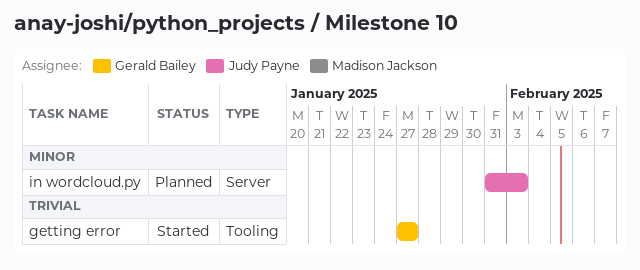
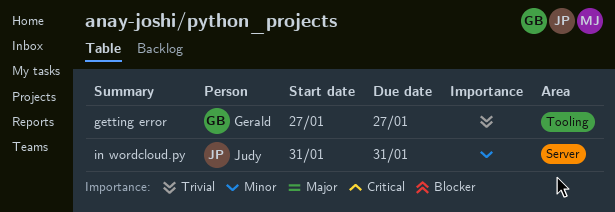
in wordcloud.py, due: Feb 3 -> Jan 31

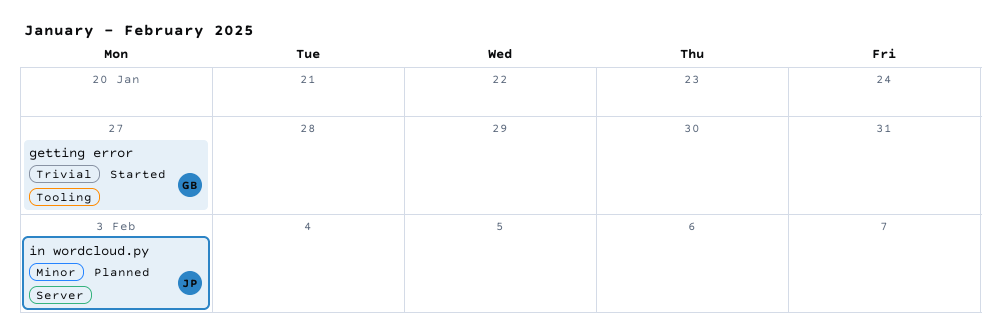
in wordcloud.py, due: Jan 31 -> Feb 3

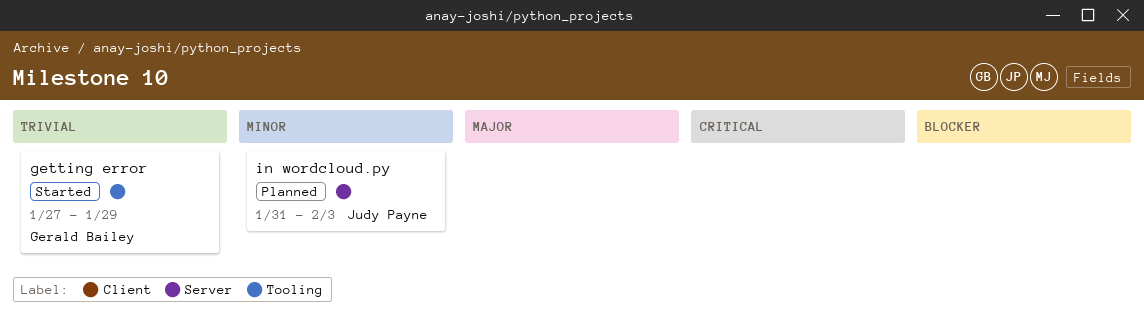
getting error, due: Jan 27 -> Jan 29

